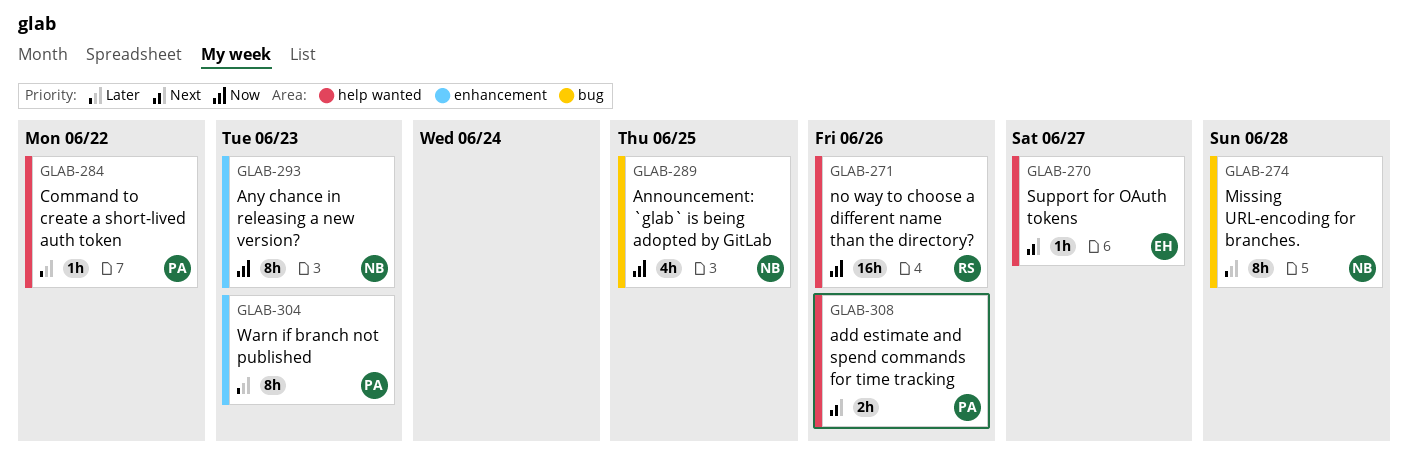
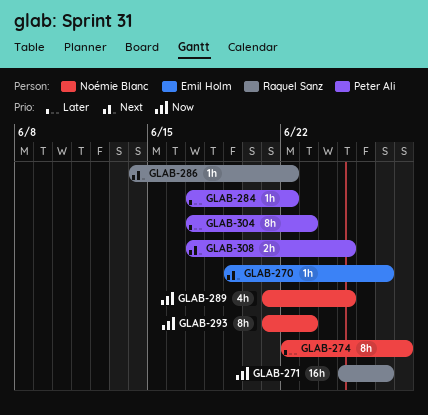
GLAB-271, due: Jun 26 -> Jun 27
GLAB-286: none -> present
GLAB-308, due: Jun 26 -> Jun 25

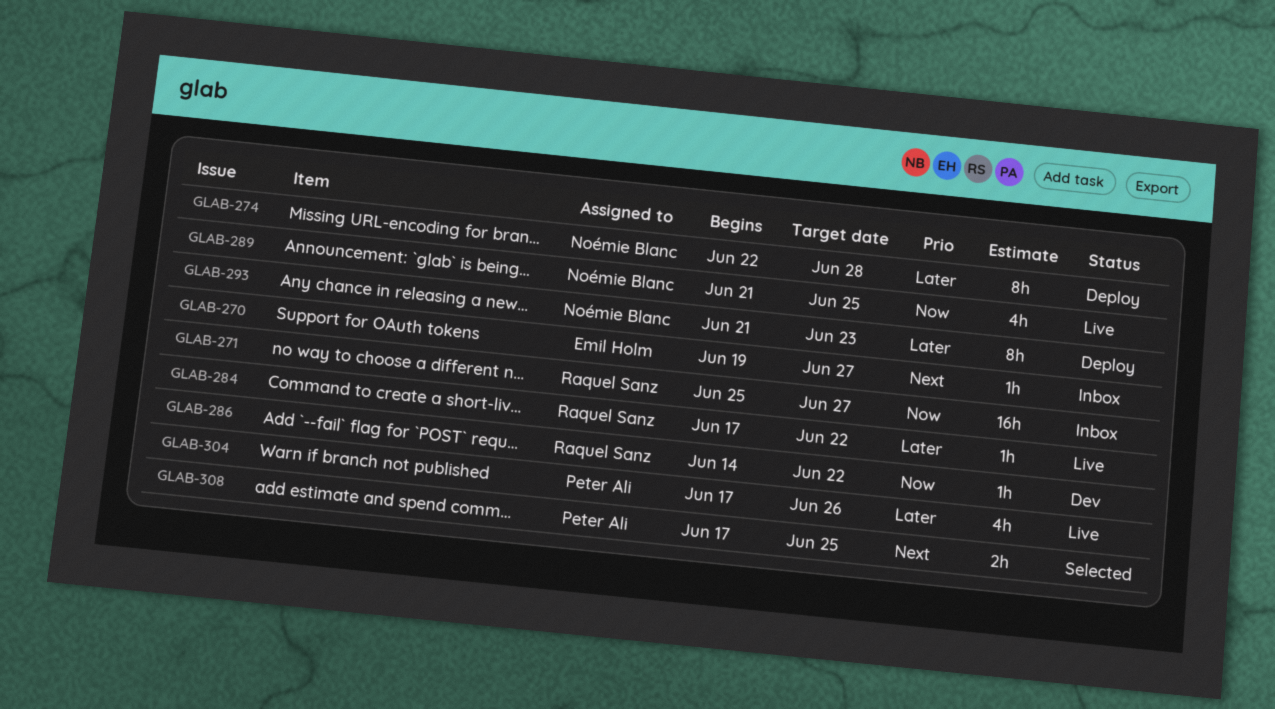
GLAB-284, owner: Peter Ali -> Raquel Sanz
GLAB-286, priority: Next -> Now
GLAB-293, priority: Now -> Later
GLAB-304, estimate: 8h -> 4h
GLAB-304, due: Jun 23 -> Jun 26

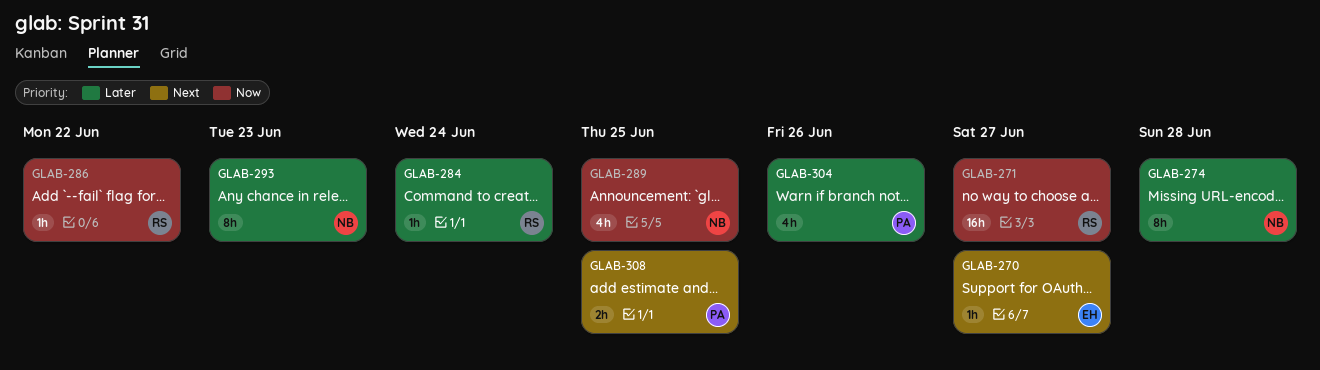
GLAB-284, due: Jun 22 -> Jun 24

